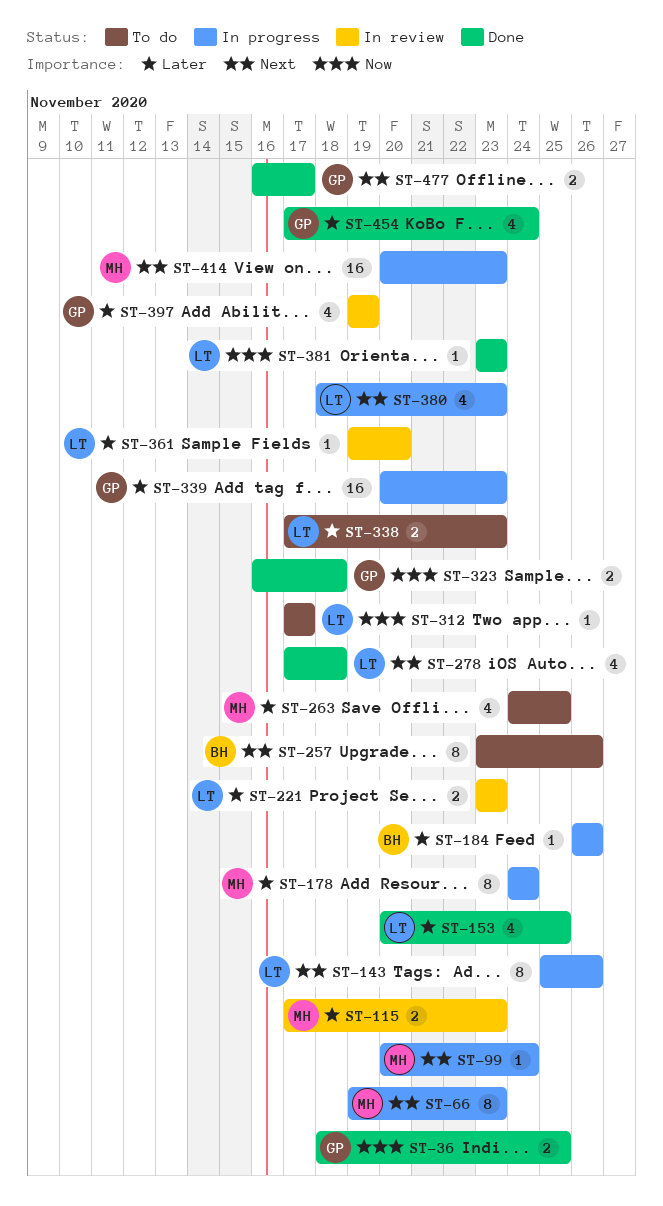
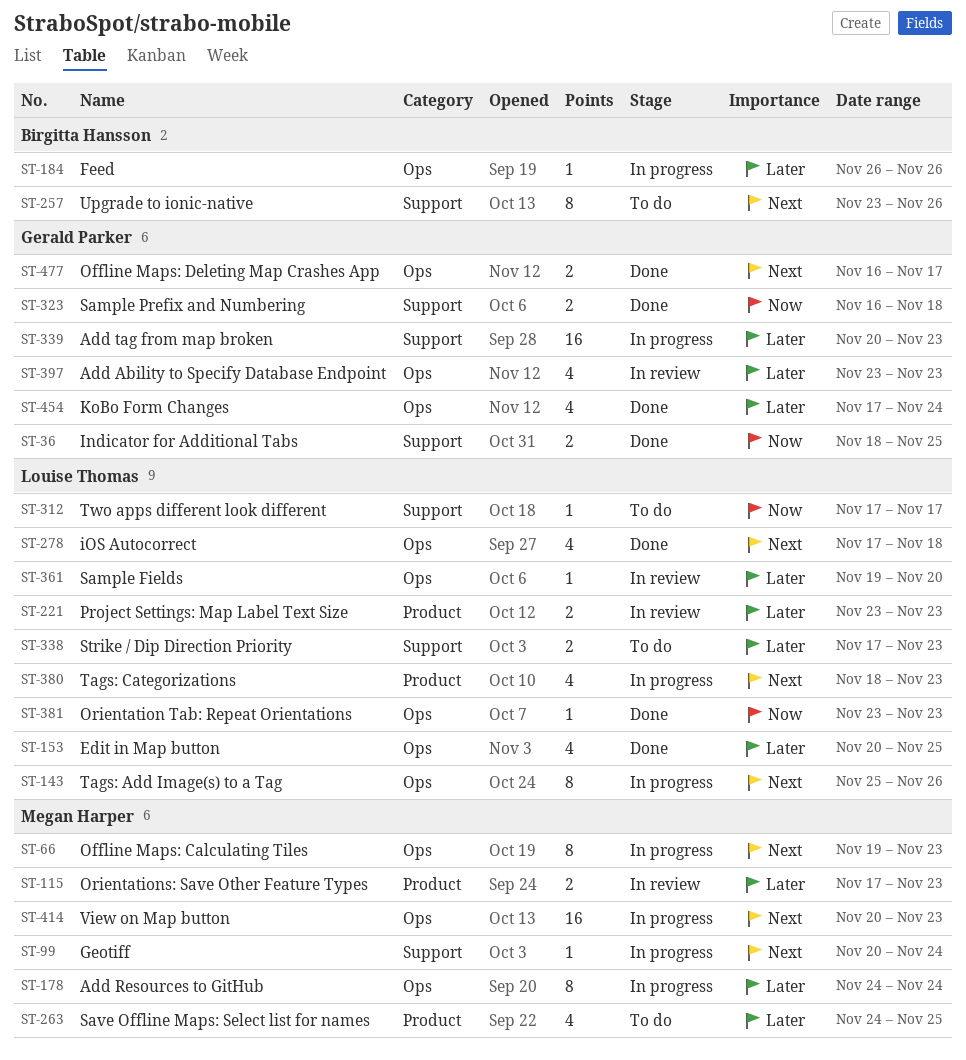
ST-397, start: Nov 19 -> Nov 23
ST-397, due: Nov 19 -> Nov 23

